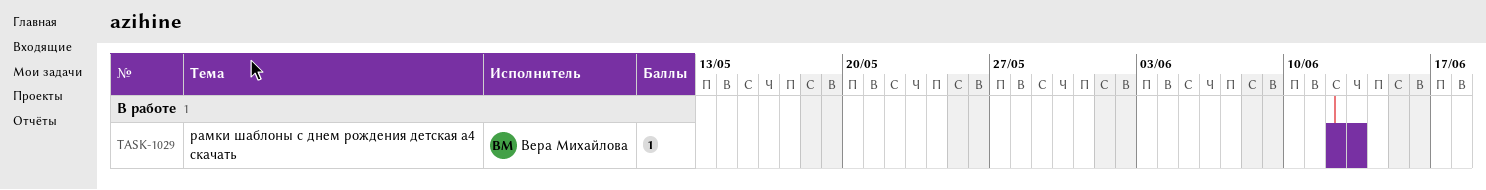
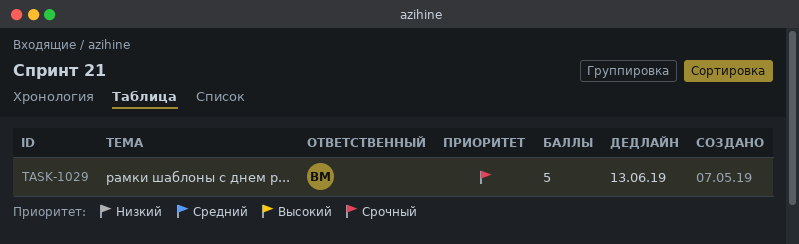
TASK-1029, estimate: 1 -> 5

